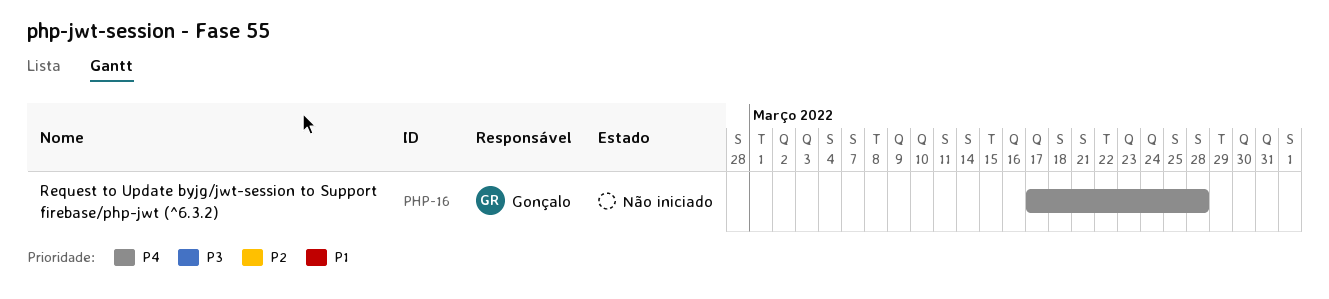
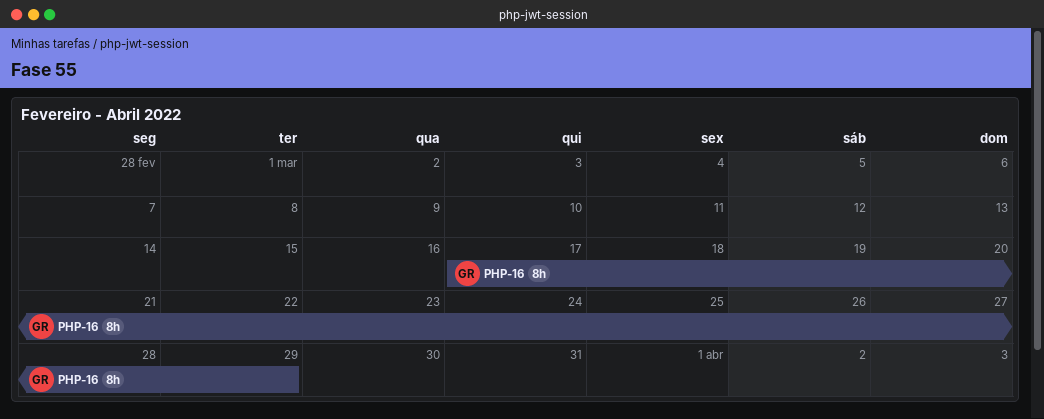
PHP-16, due: Mar 28 -> Mar 29

